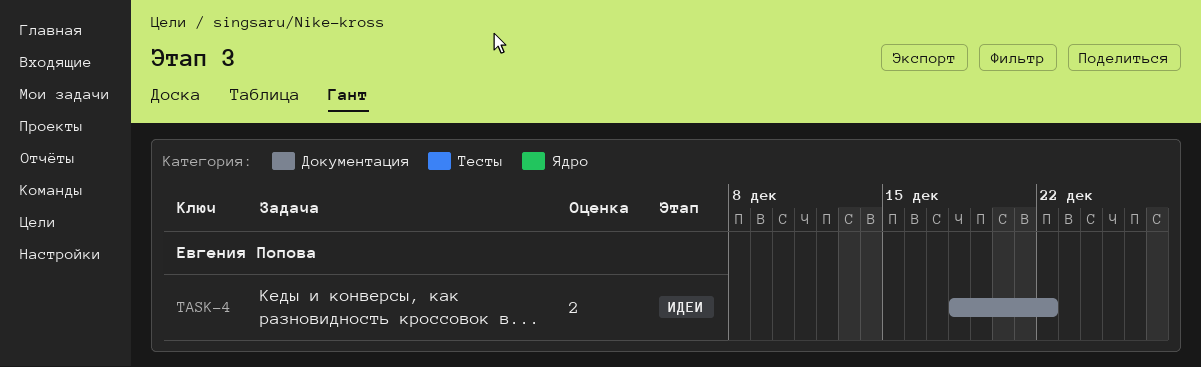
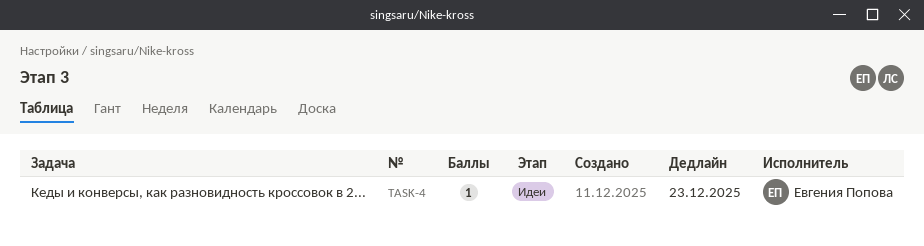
TASK-4, estimate: 2 -> 1
TASK-4, due: Dec 22 -> Dec 23

